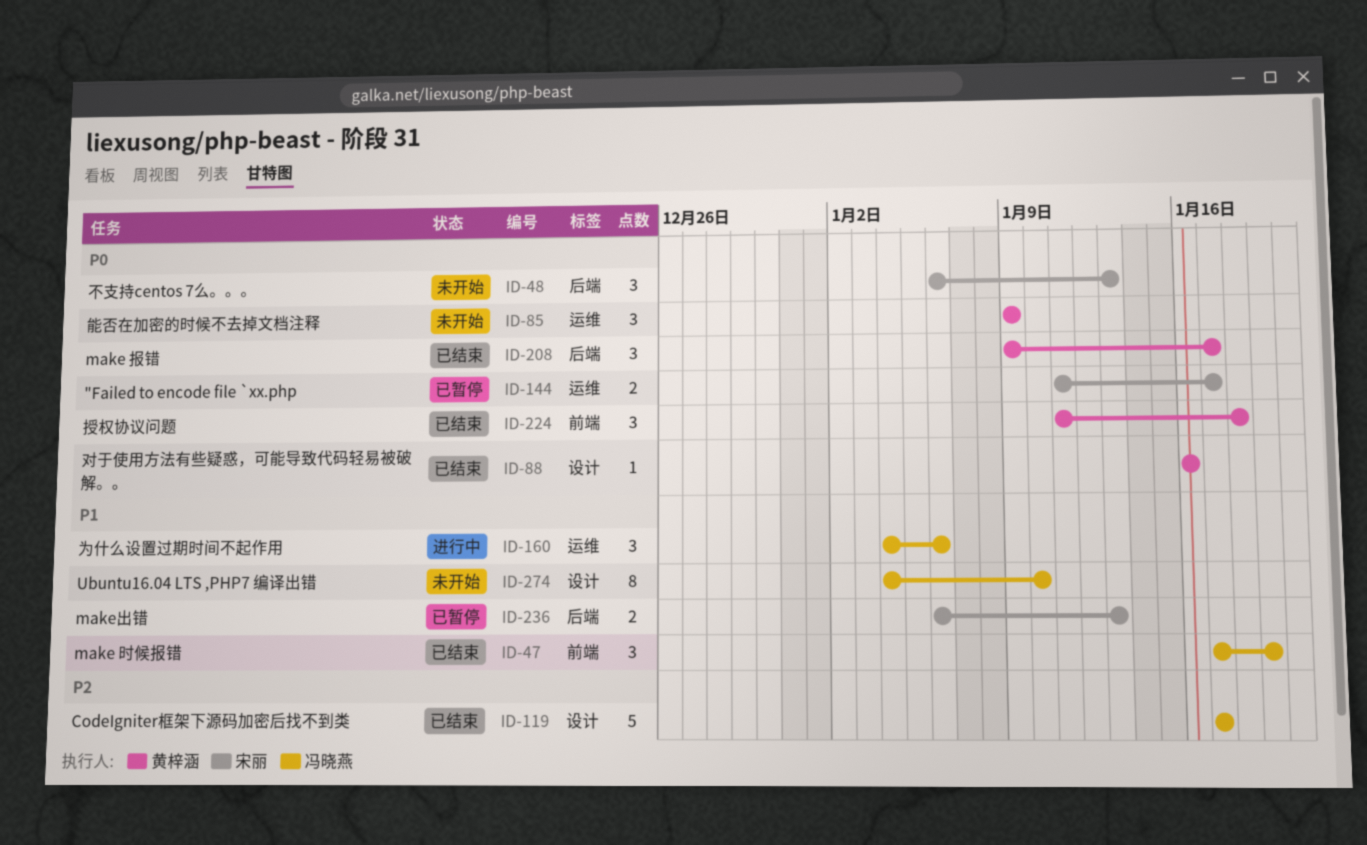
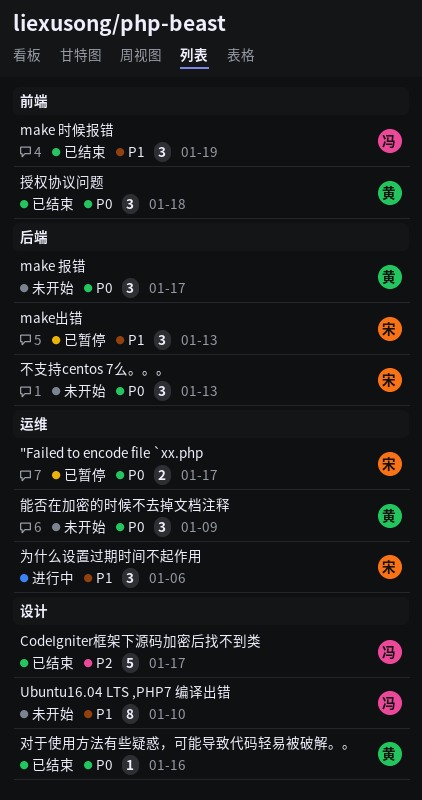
make 报错, status: 已结束 -> 未开始
make出错, estimate: 2 -> 3
为什么设置过期时间不起作用, owner: 冯晓燕 -> 宋丽

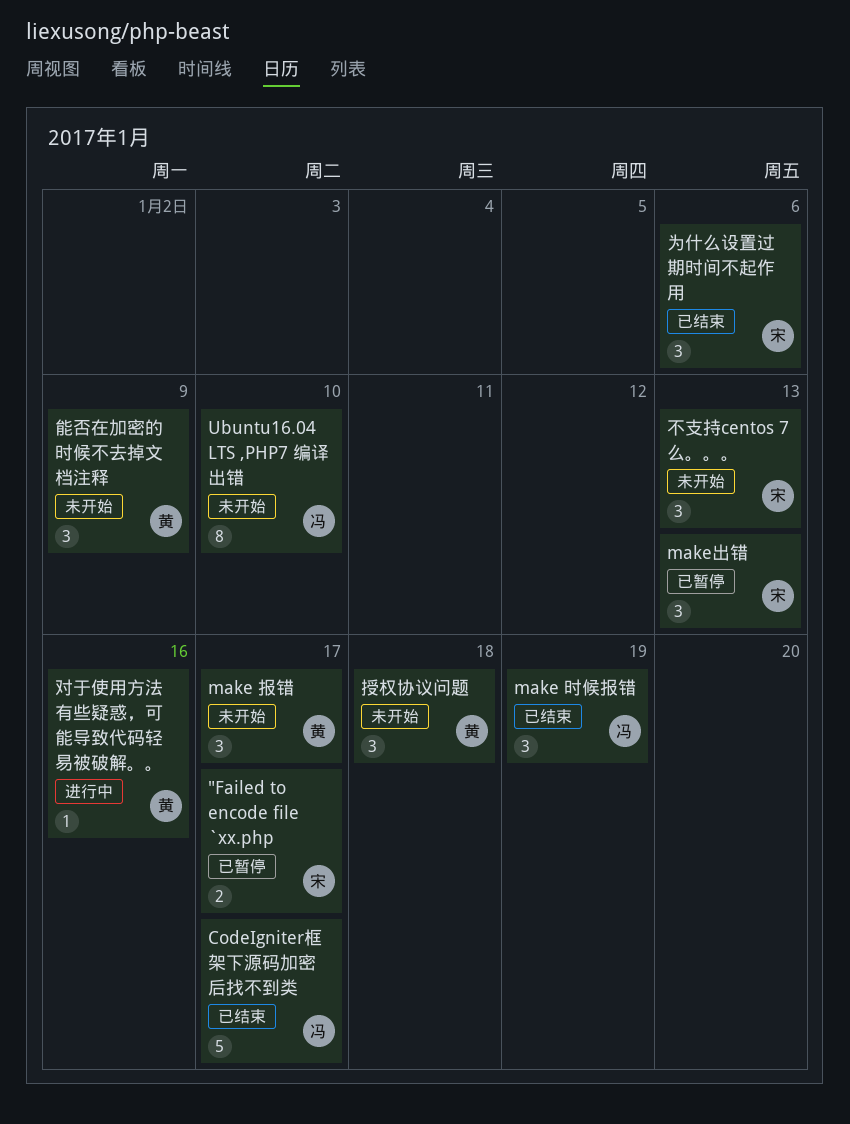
为什么设置过期时间不起作用, status: 进行中 -> 已结束
对于使用方法有些疑惑，可能导致代码轻易被破解。。, status: 已结束 -> 进行中
授权协议问题, status: 已结束 -> 未开始

